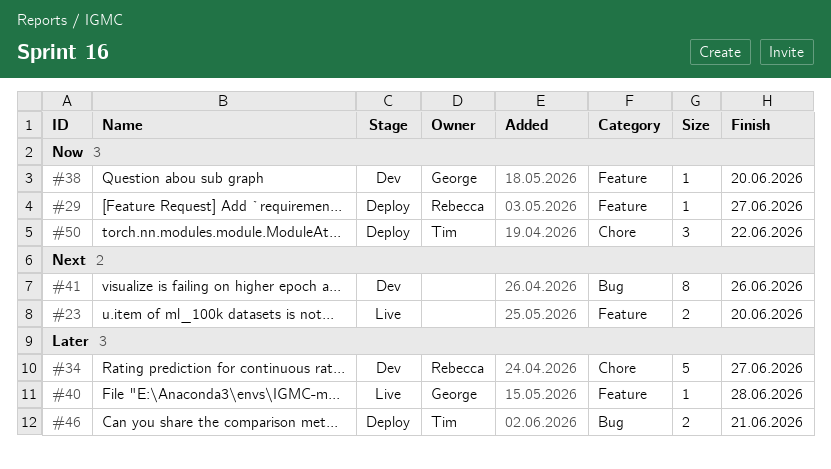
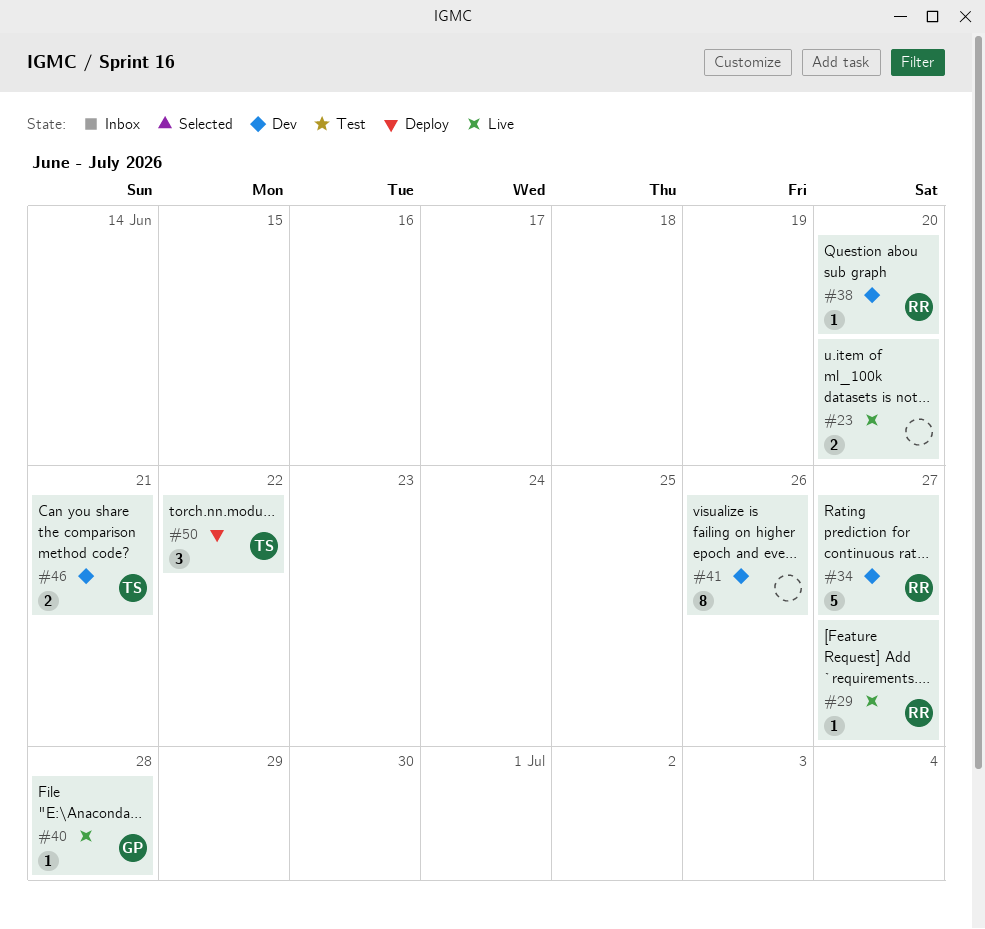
#29, status: Deploy -> Live
#38, owner: George -> Rebecca
#46, status: Deploy -> Dev

